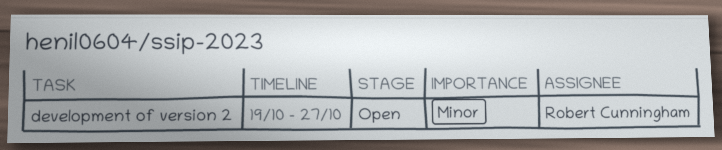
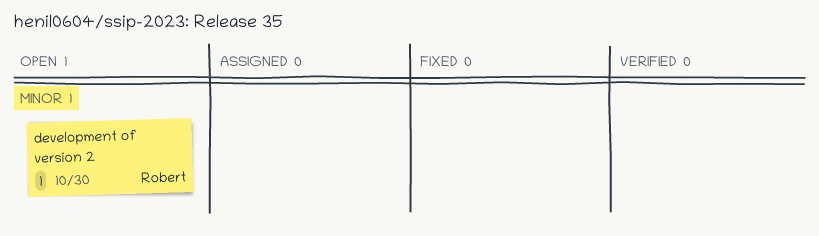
development of version 2, due: Oct 27 -> Oct 30

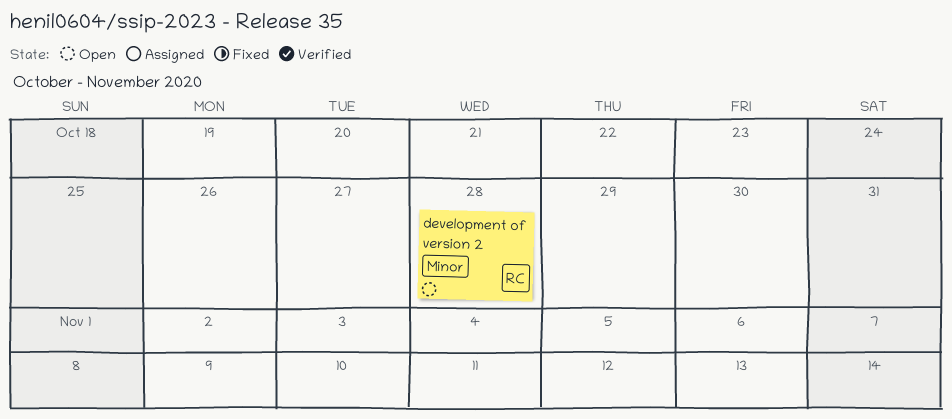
development of version 2, due: Oct 30 -> Oct 28

